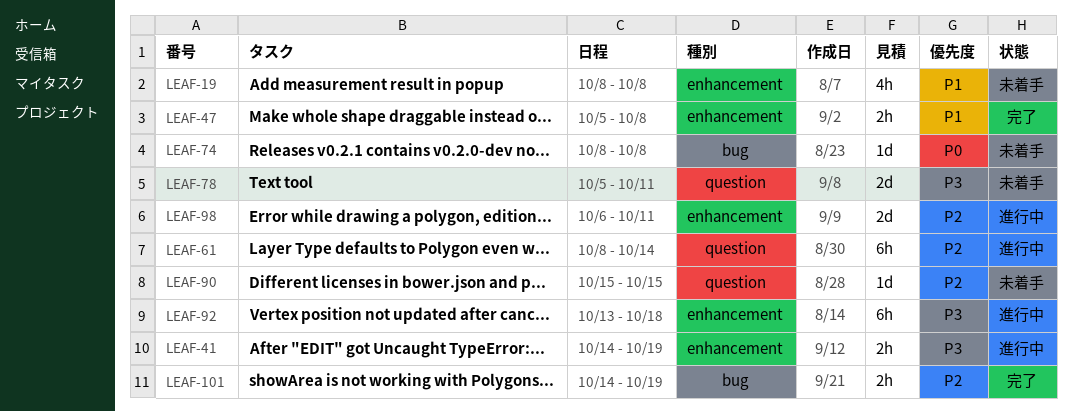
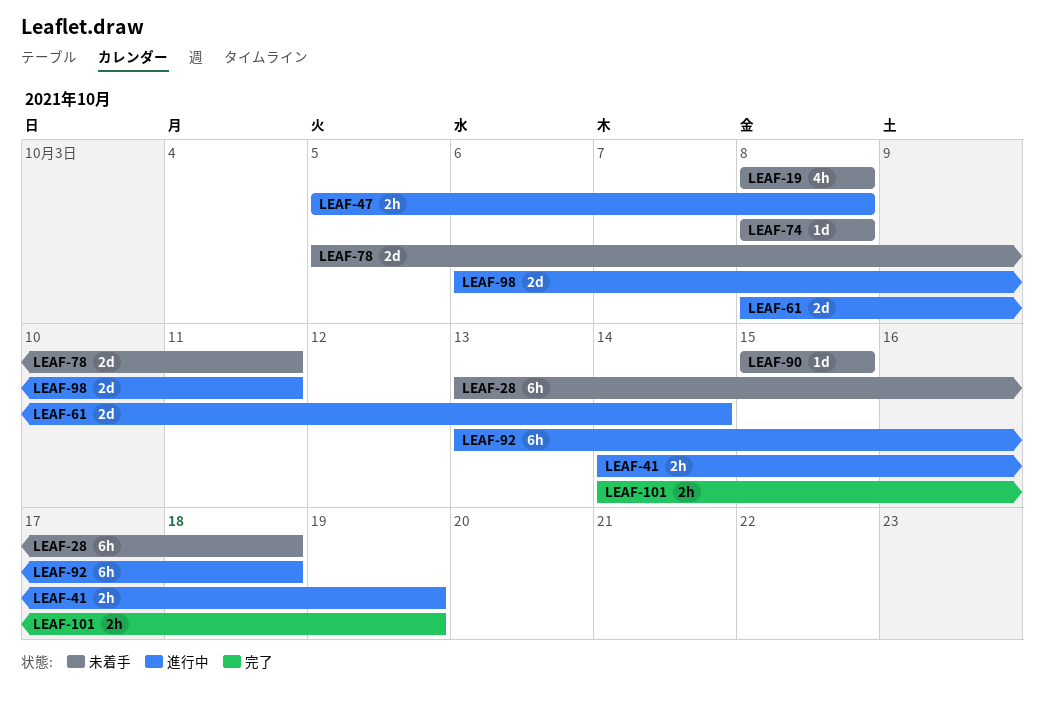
LEAF-28: none -> present
LEAF-47, status: 完了 -> 進行中
LEAF-61, estimate: 6h -> 2d

